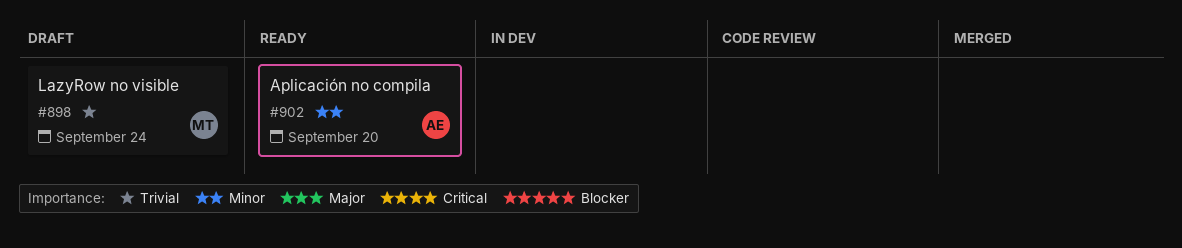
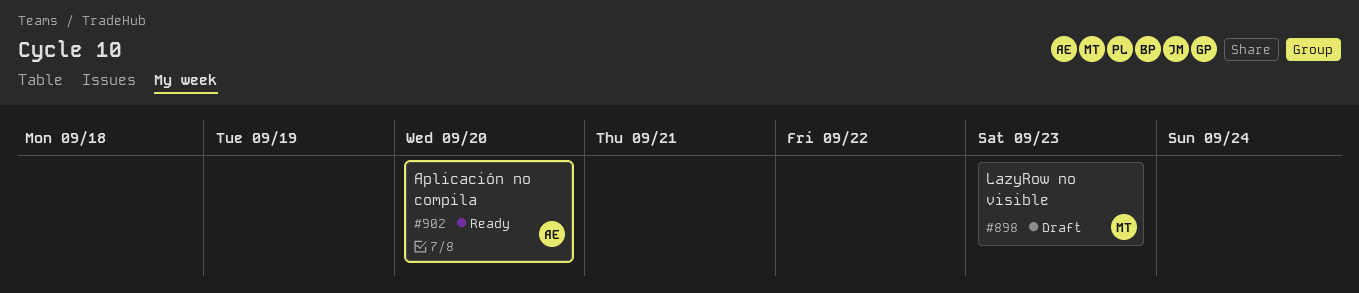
#898, due: Sep 24 -> Sep 23

